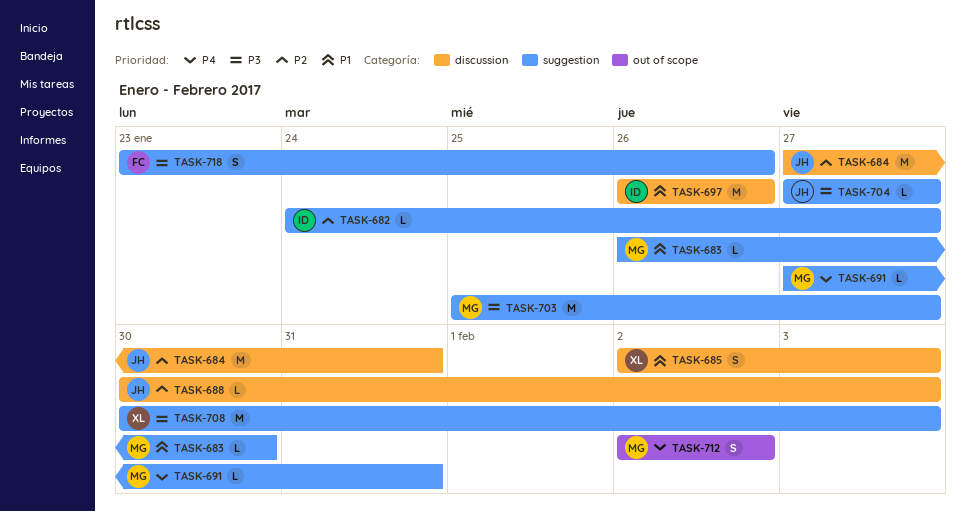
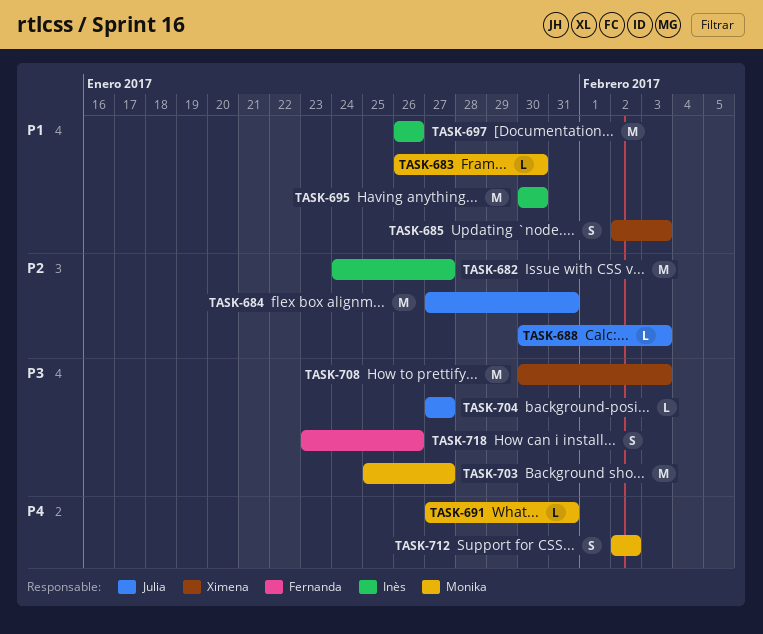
TASK-682, estimate: L -> M
TASK-695: none -> present

